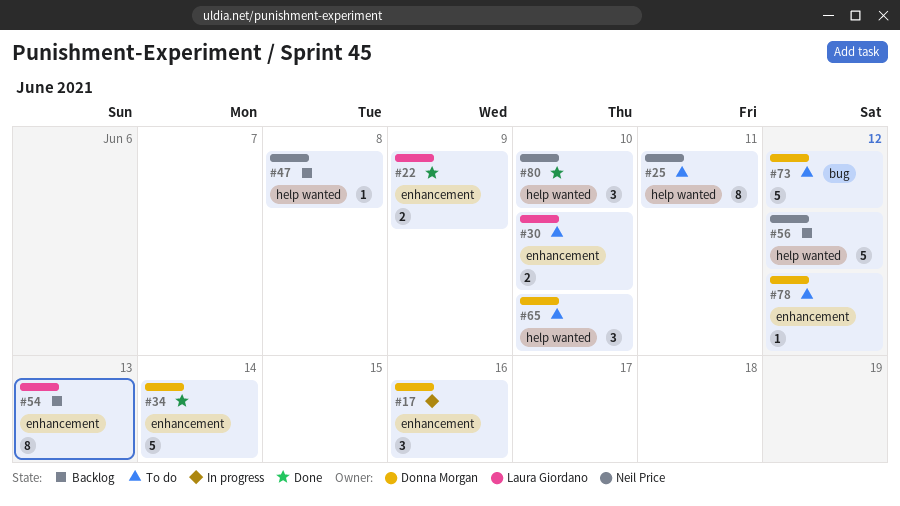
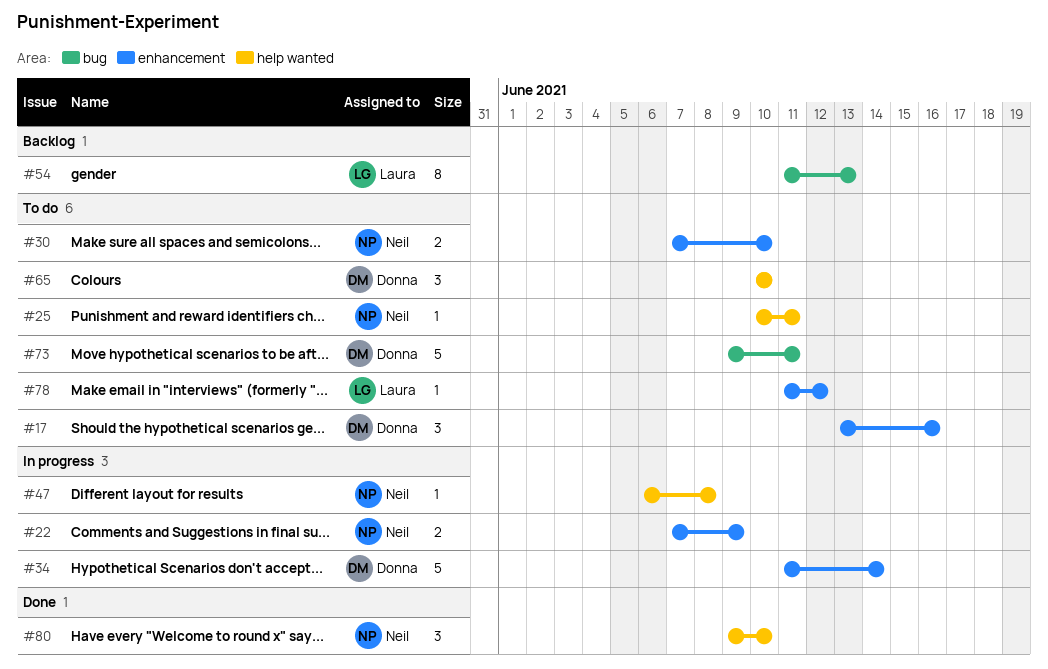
#17, status: In progress -> To do
#22, status: Done -> In progress
#22, owner: Laura Giordano -> Neil Price
#25, estimate: 8 -> 1
#30, owner: Laura Giordano -> Neil Price
#34, status: Done -> In progress
#47, status: Backlog -> In progress
#54, label: enhancement -> bug
#56: present -> none
#73, due: Jun 12 -> Jun 11
#78, owner: Donna Morgan -> Laura Giordano

